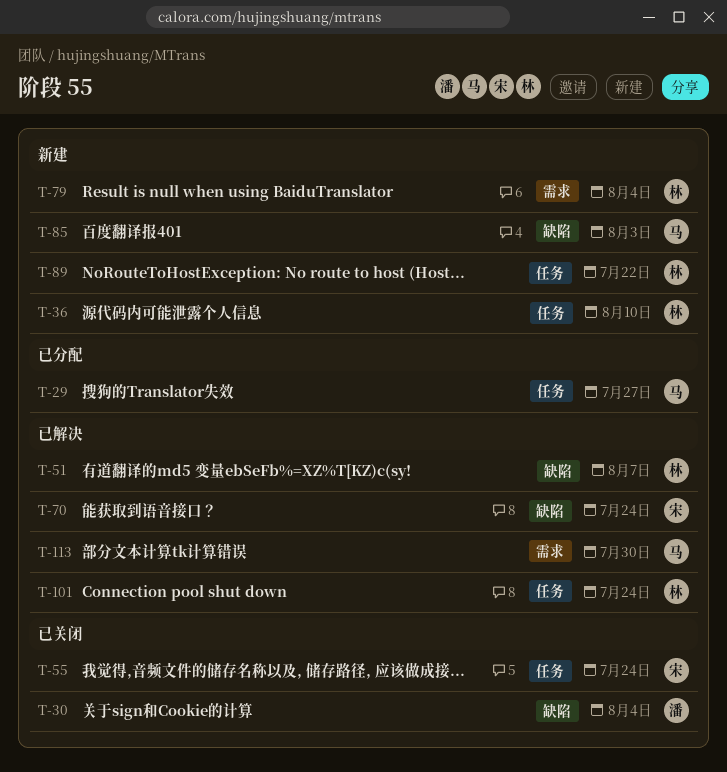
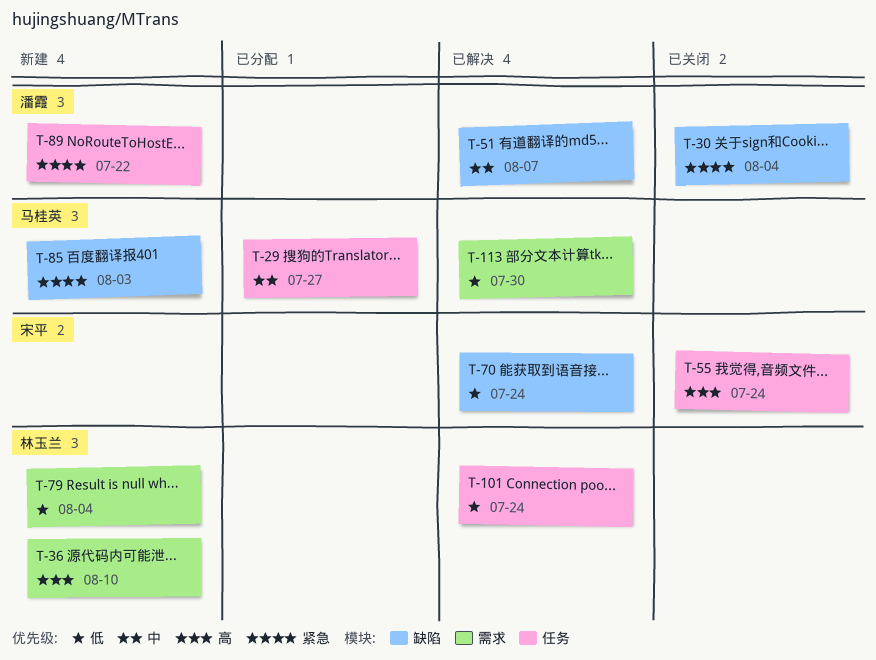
T-36, label: 任务 -> 需求
T-51, owner: 林玉兰 -> 潘霞
T-89, owner: 林玉兰 -> 潘霞

